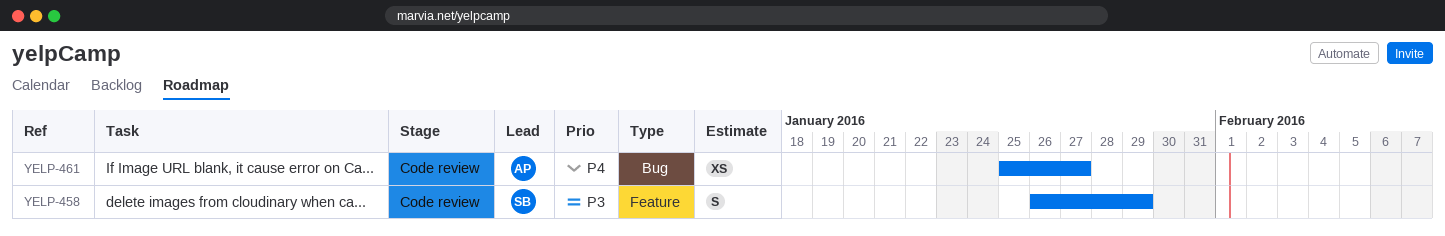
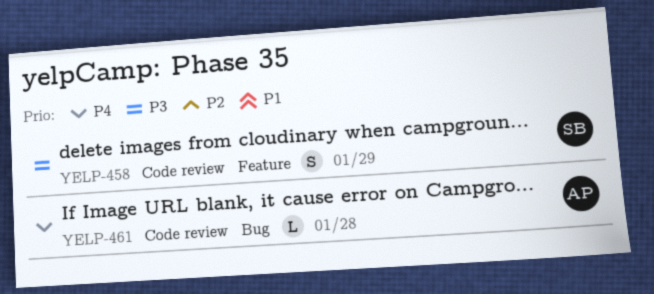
YELP-461, estimate: XS -> L
YELP-461, due: Jan 27 -> Jan 28

